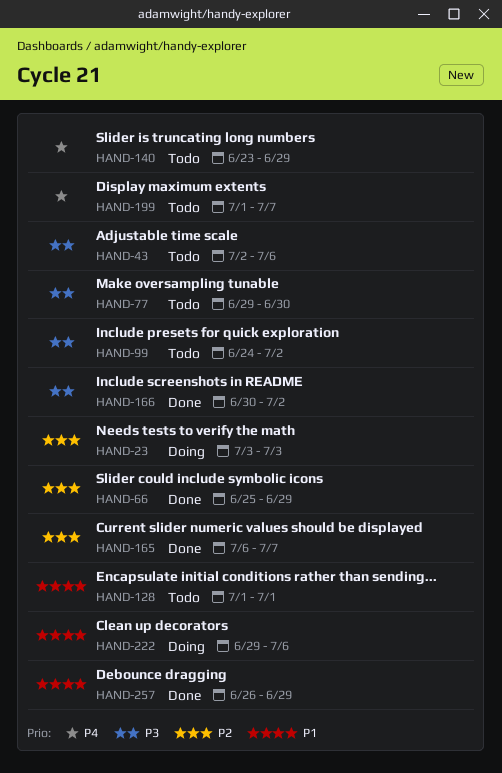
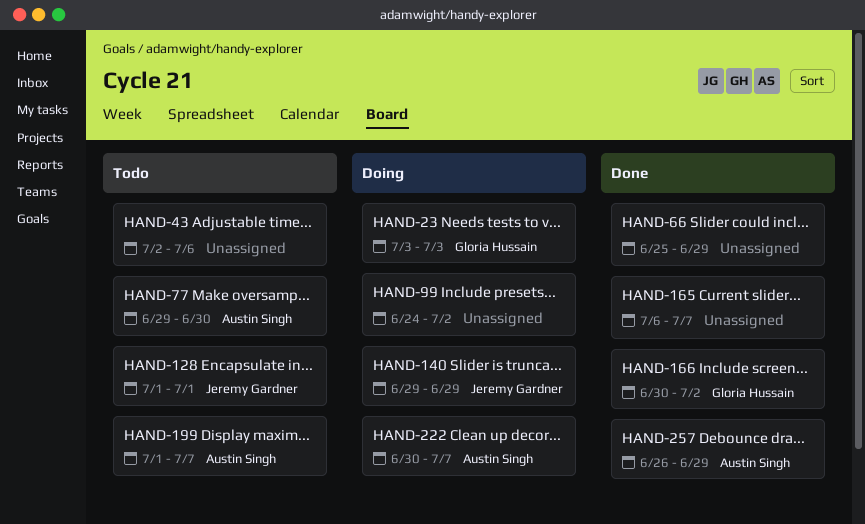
HAND-99, status: Todo -> Doing
HAND-140, status: Todo -> Doing
HAND-140, start: Jun 23 -> Jun 29
HAND-222, start: Jun 29 -> Jun 30
HAND-222, due: Jul 6 -> Jul 7

